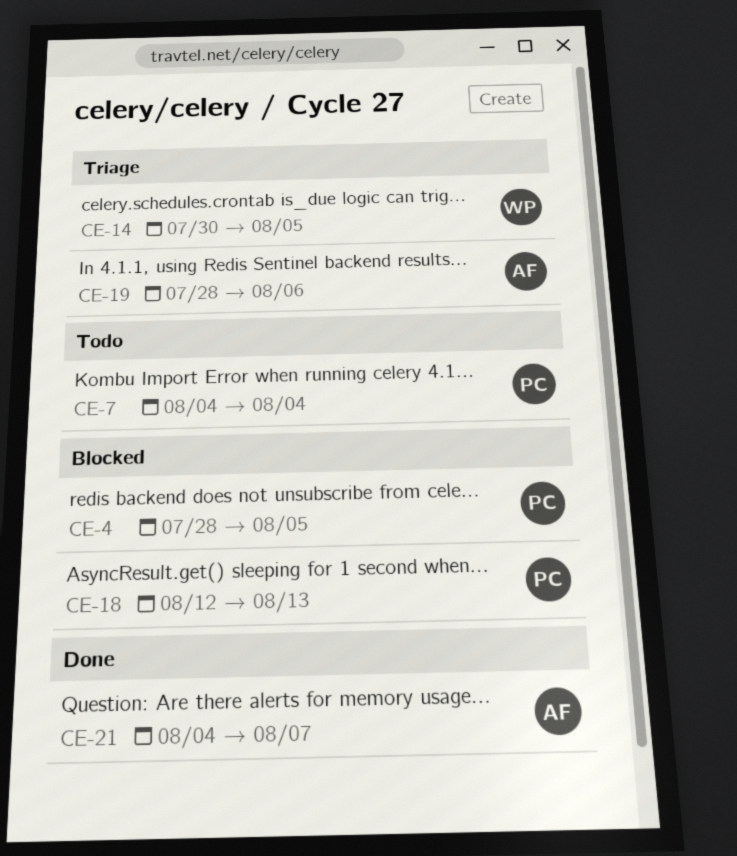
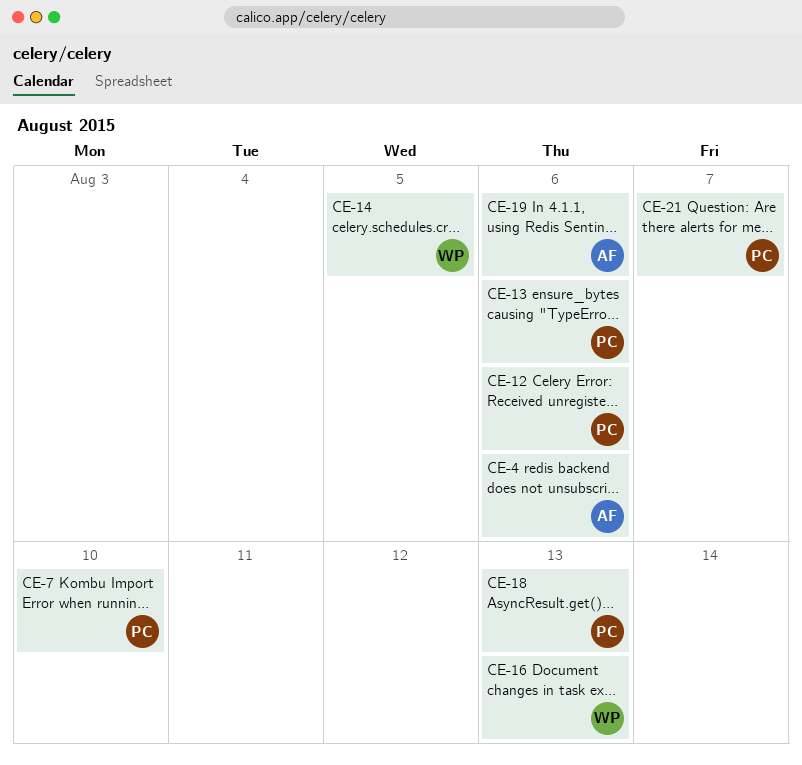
CE-4, owner: PC -> AF
CE-4, due: Aug 5 -> Aug 6
CE-7, due: Aug 4 -> Aug 10
CE-12: none -> present
CE-13: none -> present
CE-16: none -> present
CE-21, owner: AF -> PC

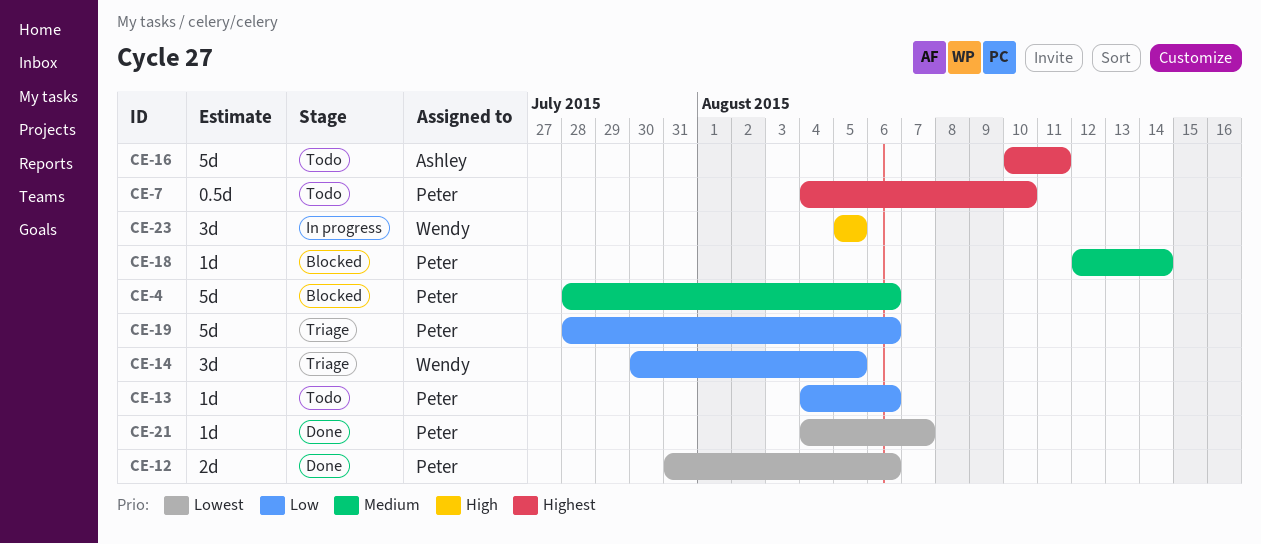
CE-4, owner: Ashley -> Peter
CE-16, owner: Wendy -> Ashley
CE-16, due: Aug 13 -> Aug 11
CE-18, due: Aug 13 -> Aug 14
CE-19, owner: Ashley -> Peter
CE-23: none -> present

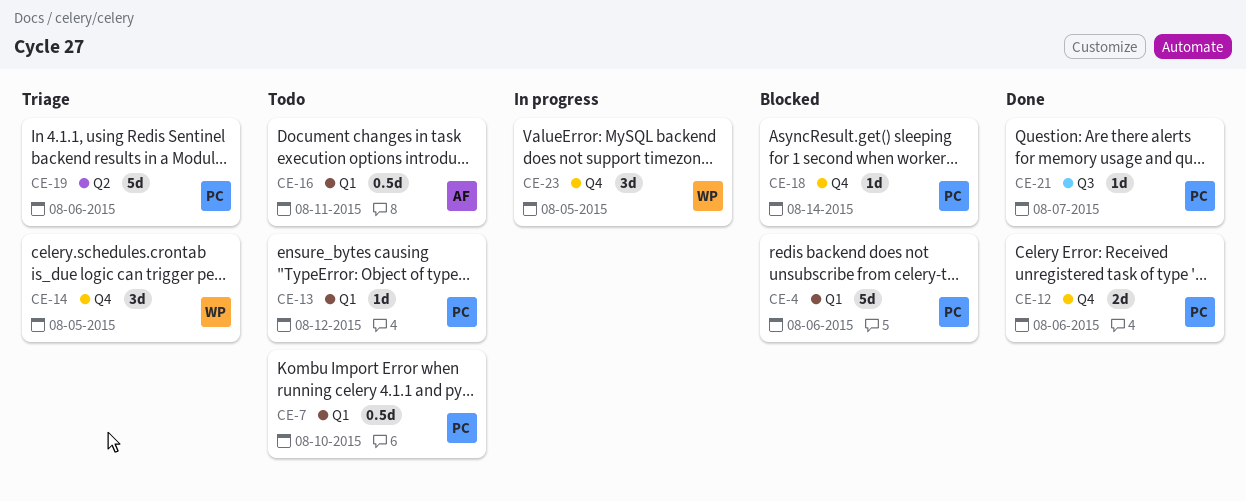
CE-13, due: Aug 6 -> Aug 12
CE-16, estimate: 5d -> 0.5d

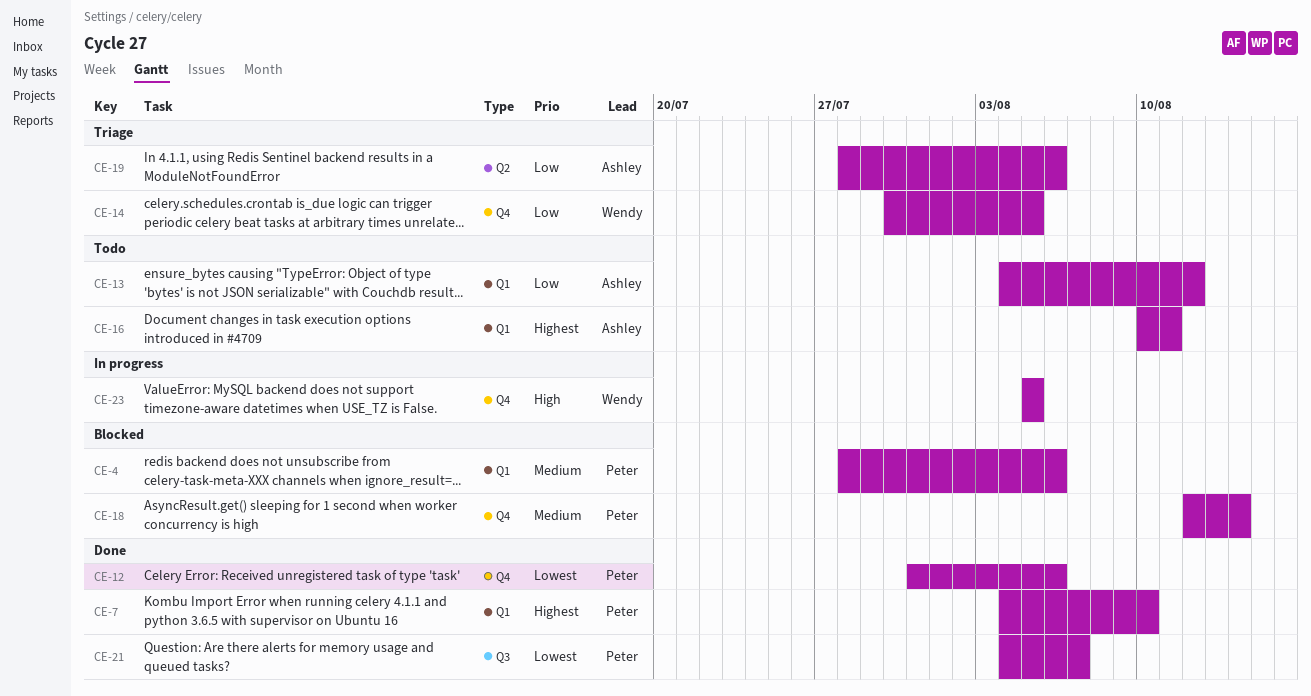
CE-7, status: Todo -> Done
CE-13, owner: Peter -> Ashley
CE-19, owner: Peter -> Ashley

